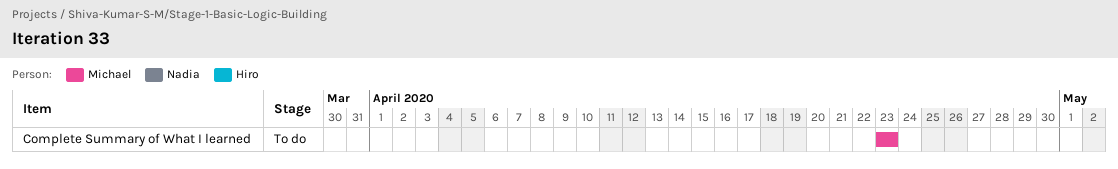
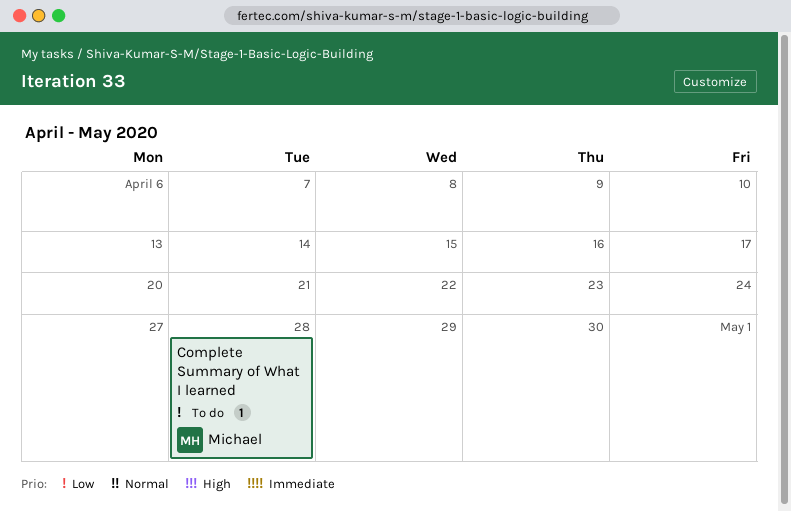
Complete Summary of What I learned, due: Apr 23 -> Apr 28

